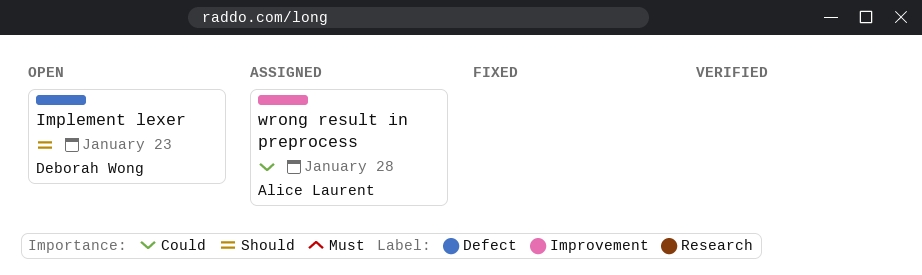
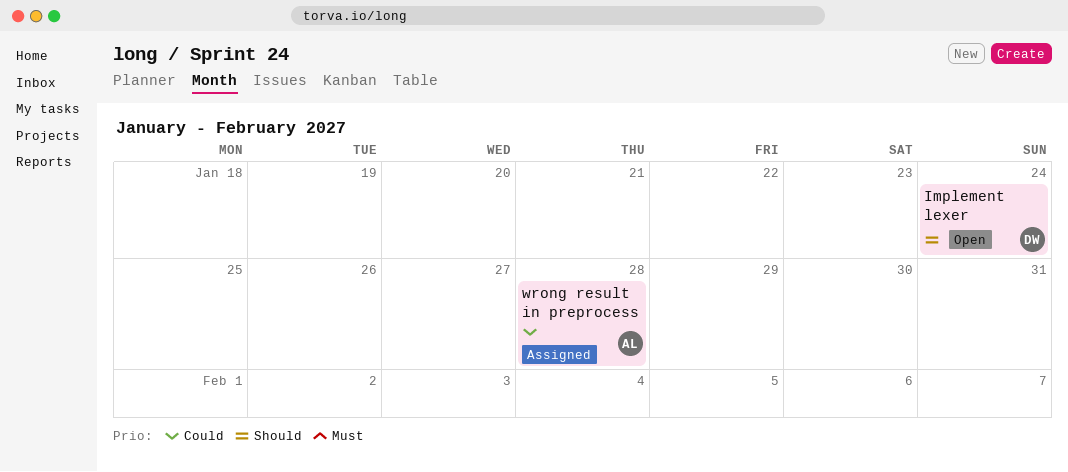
Implement lexer, due: Jan 23 -> Jan 24

